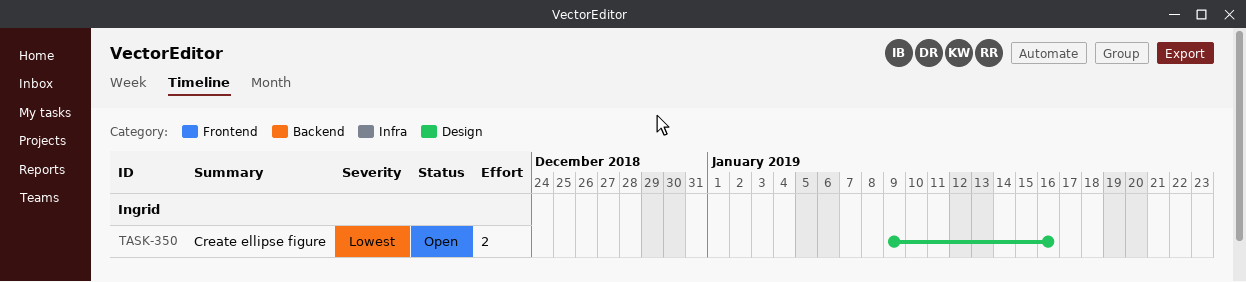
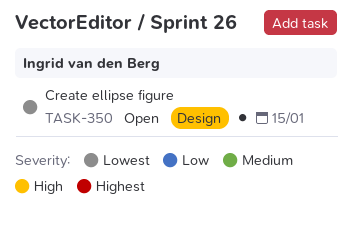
TASK-350, estimate: 2 -> 1
TASK-350, due: Jan 16 -> Jan 15

